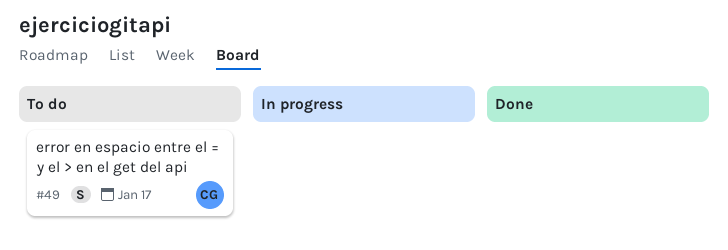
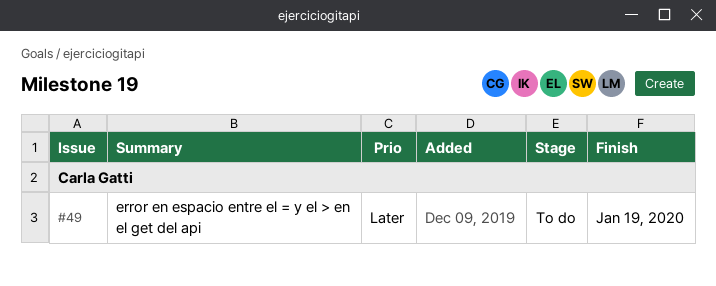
#49, due: Jan 17 -> Jan 19

